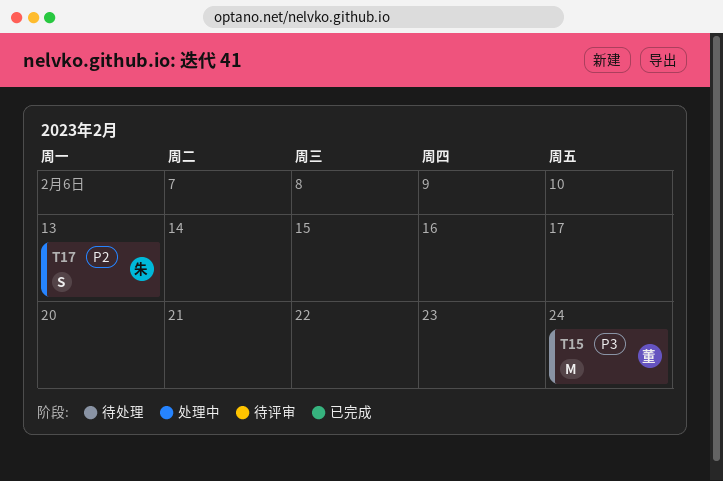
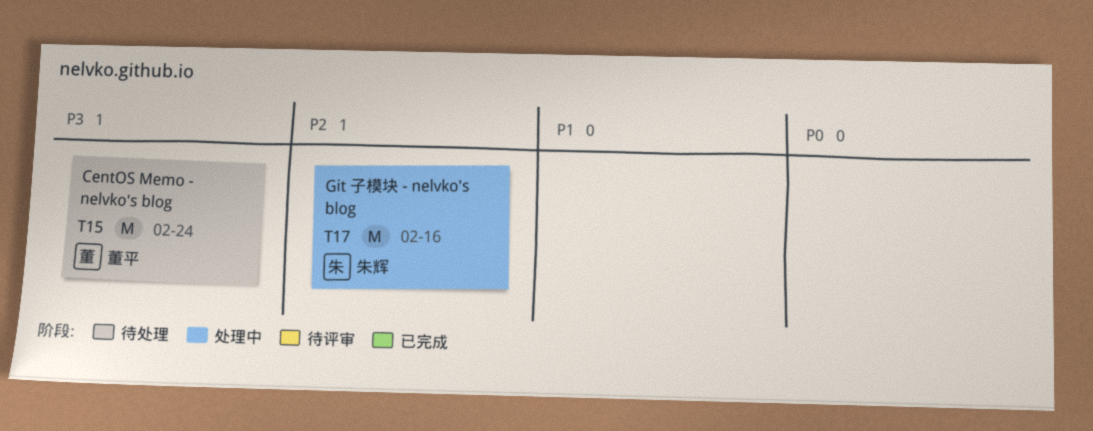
T17, estimate: S -> M
T17, due: Feb 13 -> Feb 16

